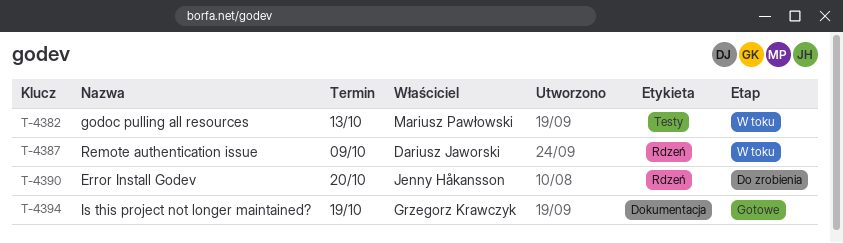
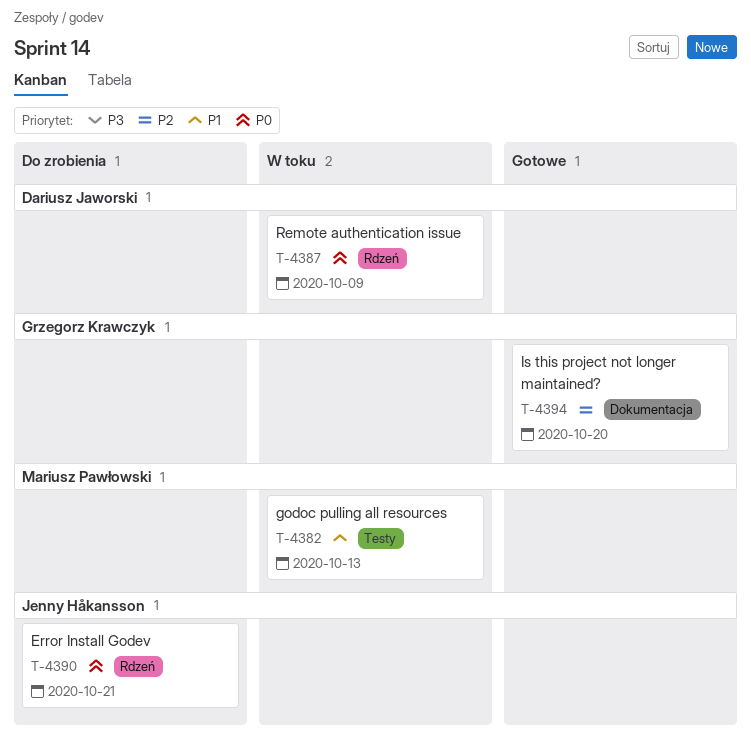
T-4390, due: Oct 20 -> Oct 21
T-4394, due: Oct 19 -> Oct 20

